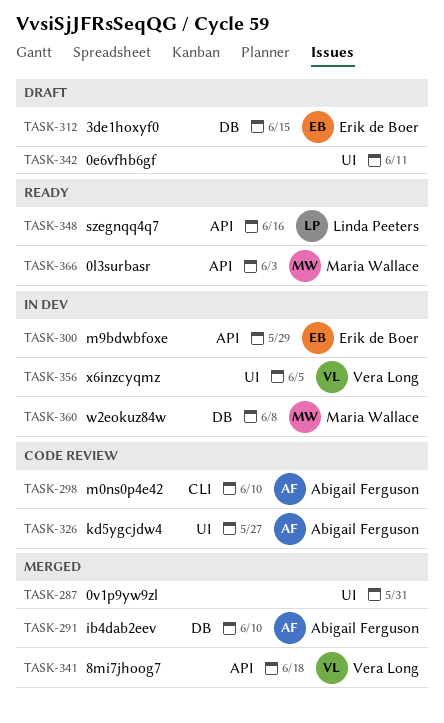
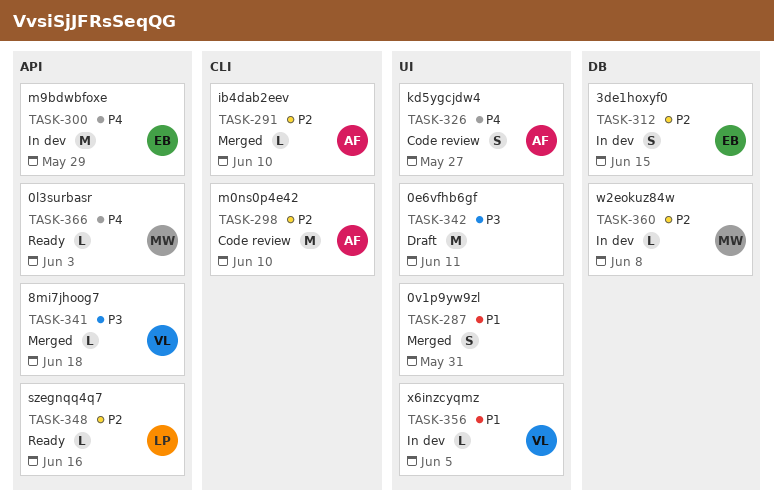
TASK-291, label: DB -> CLI
TASK-312, status: Draft -> In dev

